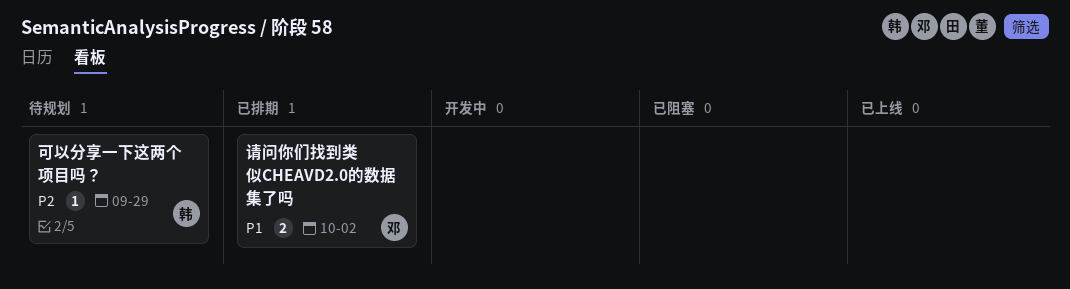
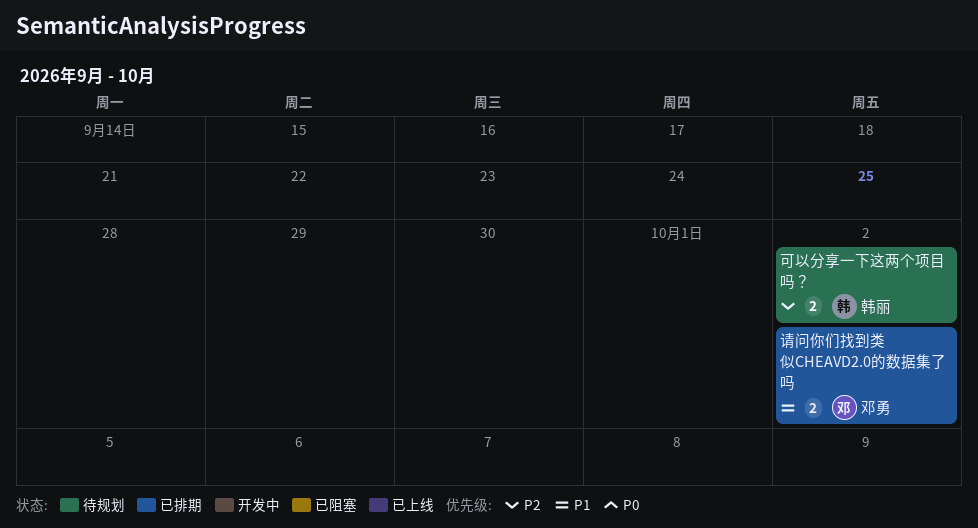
可以分享一下这两个项目吗？, estimate: 1 -> 2
可以分享一下这两个项目吗？, due: Sep 29 -> Oct 2

